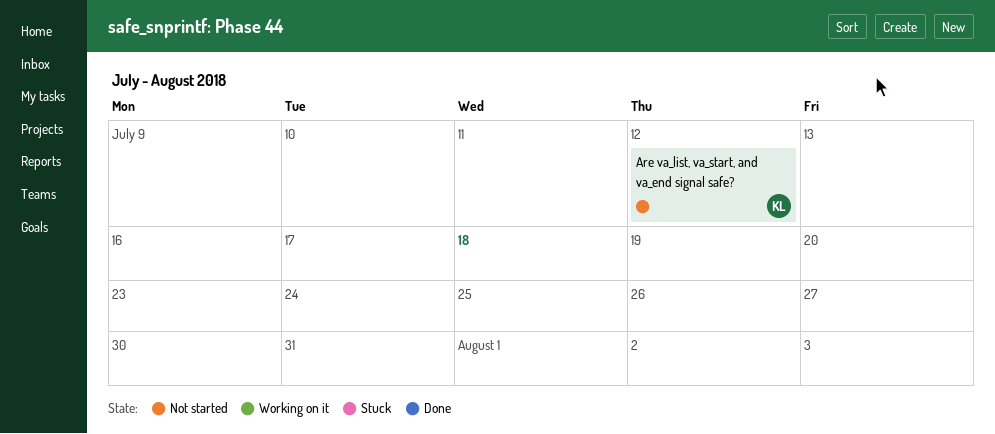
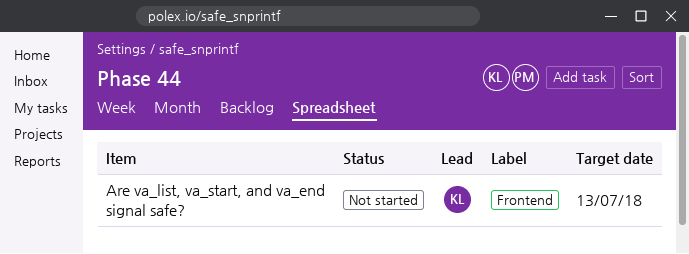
Are va_list, va_start, and va_end signal safe?, due: Jul 12 -> Jul 13

